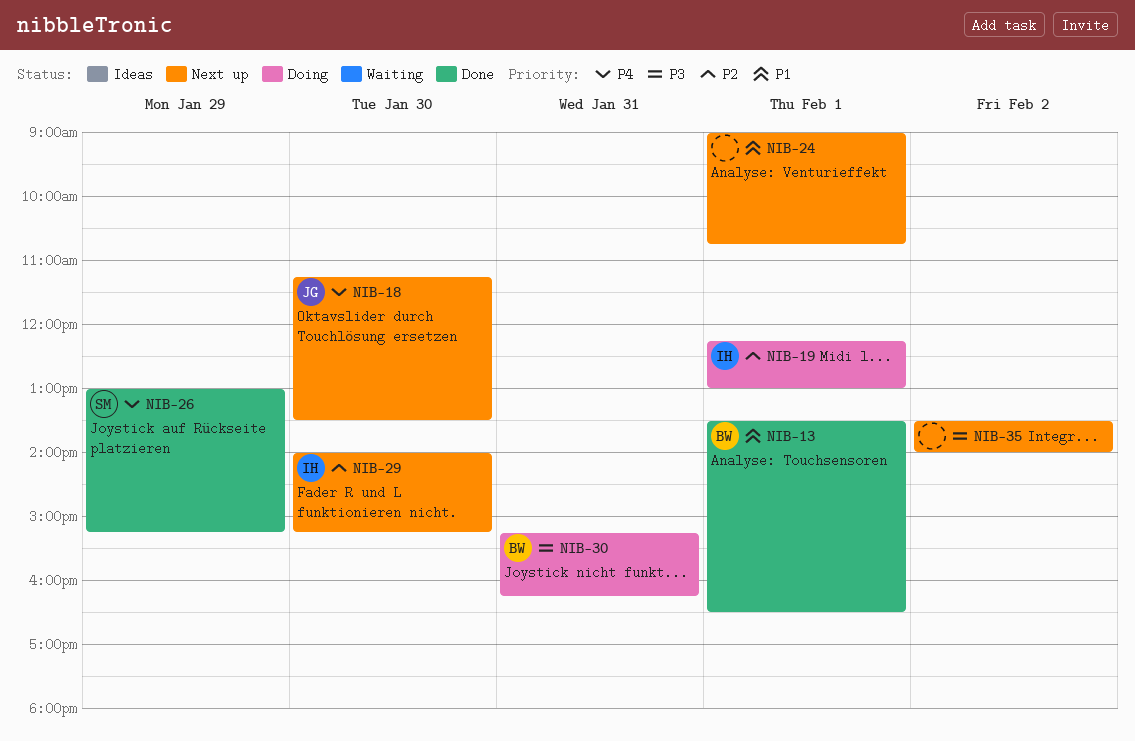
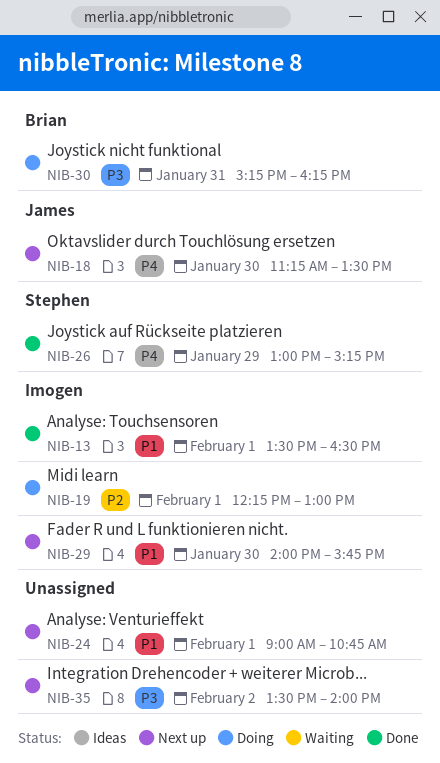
NIB-13, owner: Brian -> Imogen
NIB-29, priority: P2 -> P1
NIB-29, ends: 15:15 -> 15:45

